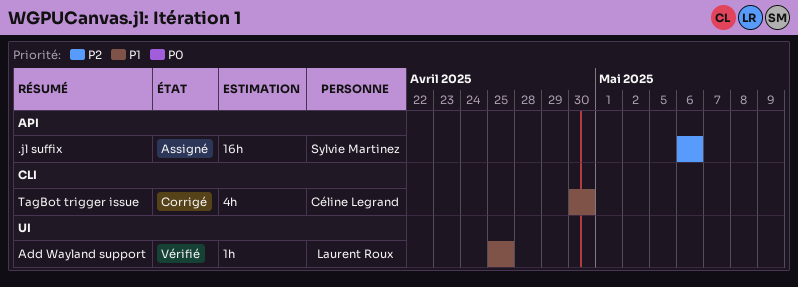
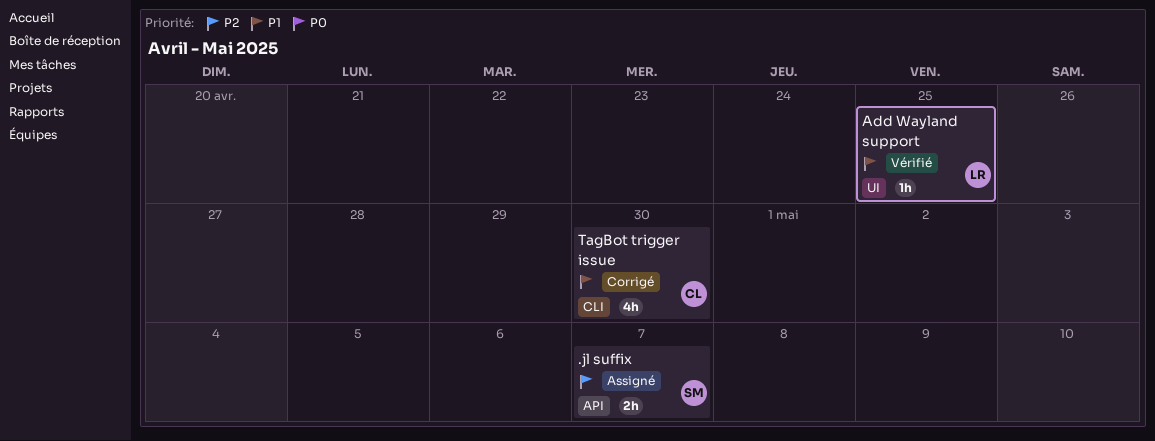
.jl suffix, estimate: 16h -> 2h
.jl suffix, due: May 6 -> May 7

